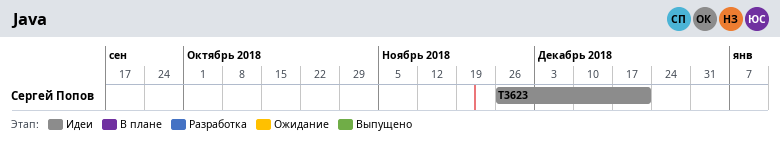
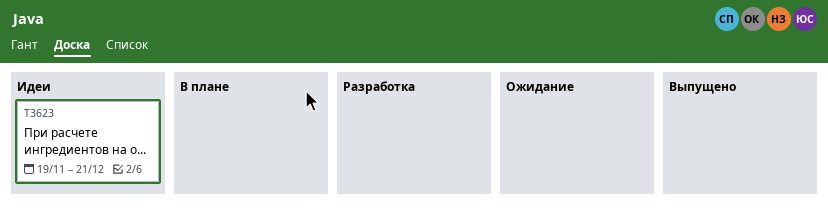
T3623, start: Nov 26 -> Nov 19

